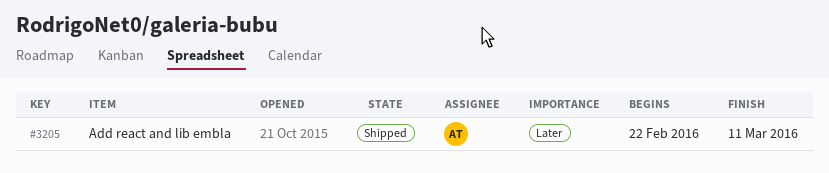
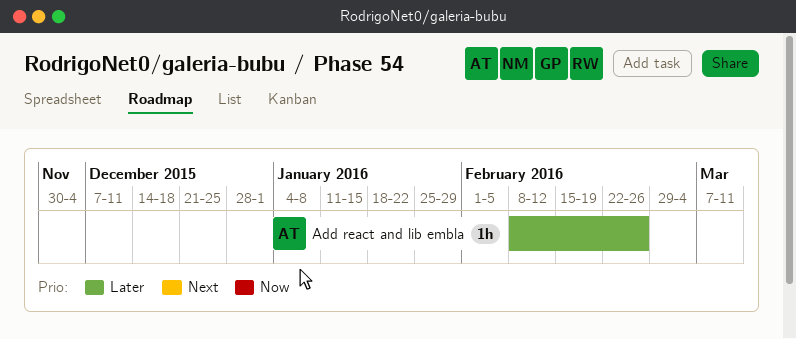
Add react and lib embla, start: Feb 22 -> Feb 8
Add react and lib embla, due: Mar 11 -> Feb 26

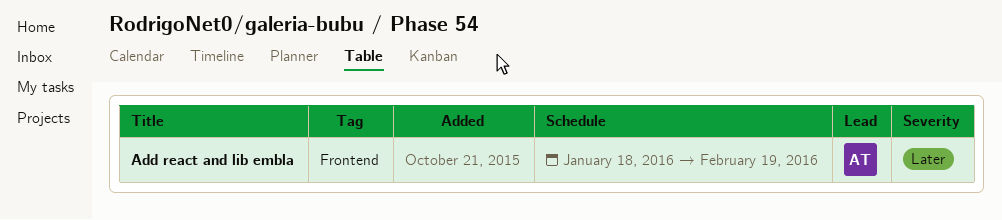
Add react and lib embla, start: Feb 8 -> Jan 18
Add react and lib embla, due: Feb 26 -> Feb 19

